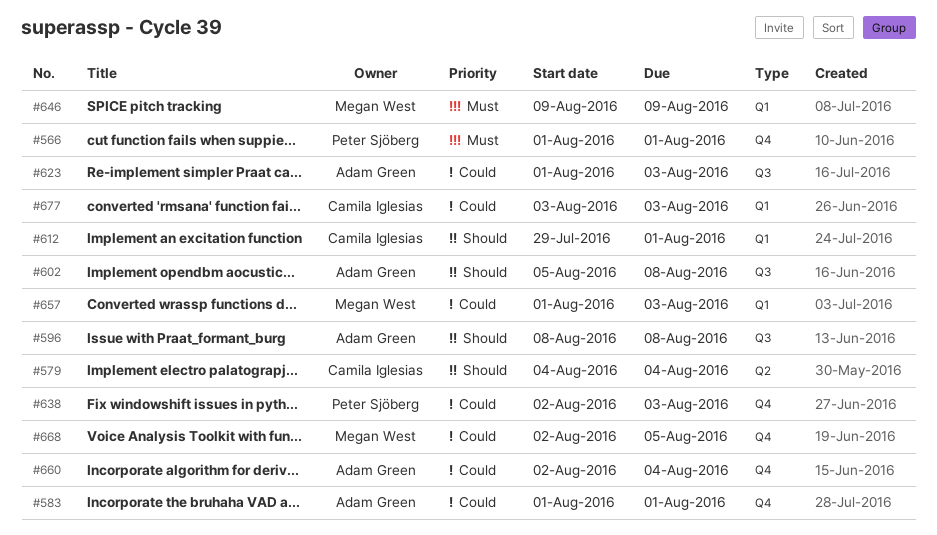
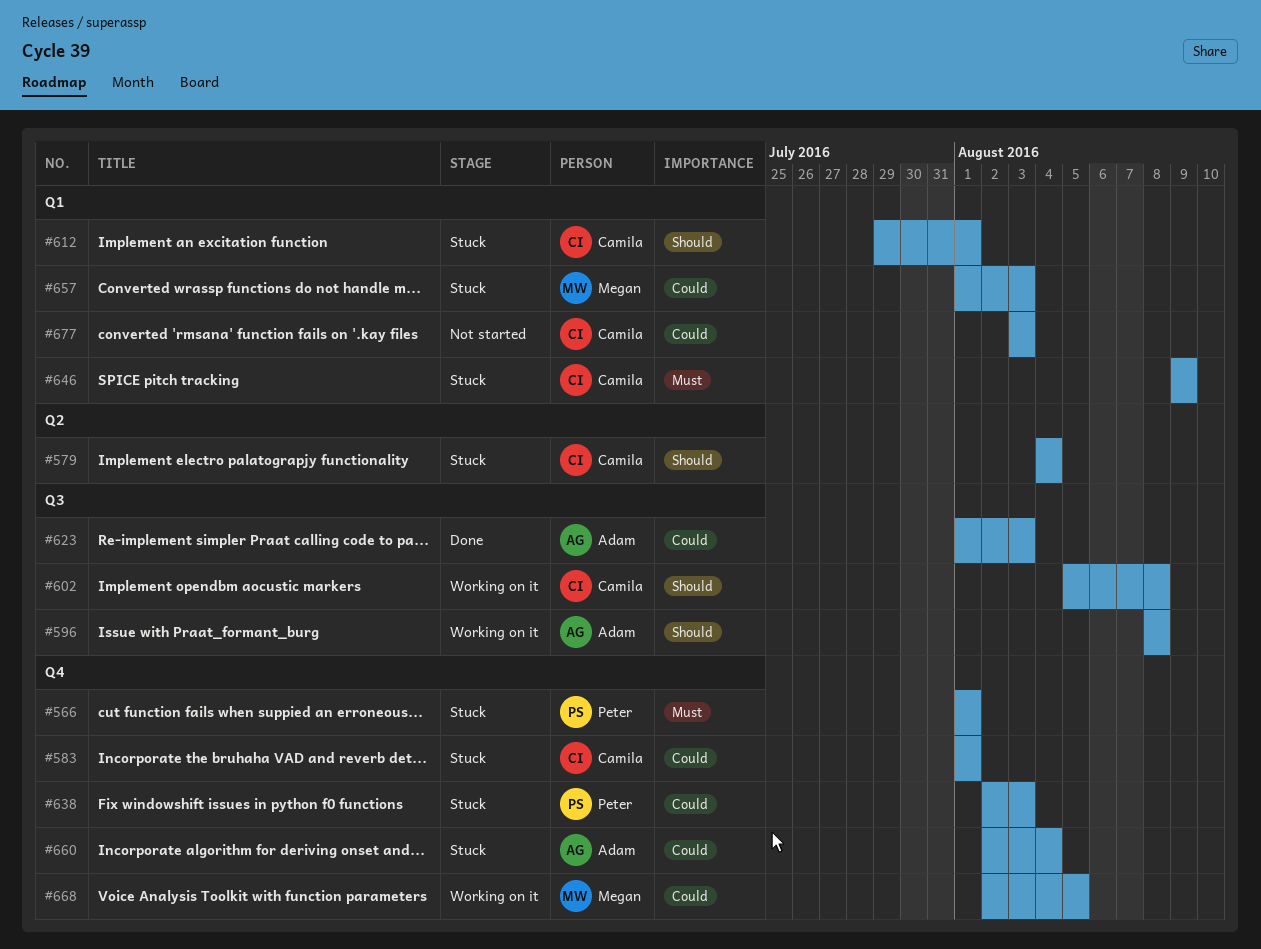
#583, owner: Adam Green -> Camila Iglesias
#602, owner: Adam Green -> Camila Iglesias
#646, owner: Megan West -> Camila Iglesias

